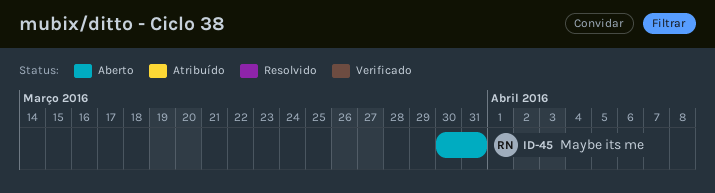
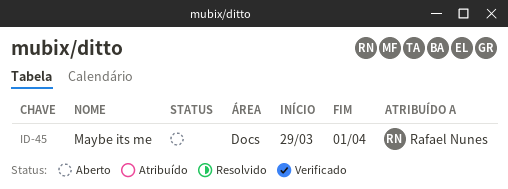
ID-45, start: Mar 30 -> Mar 29
ID-45, due: Mar 31 -> Apr 1

